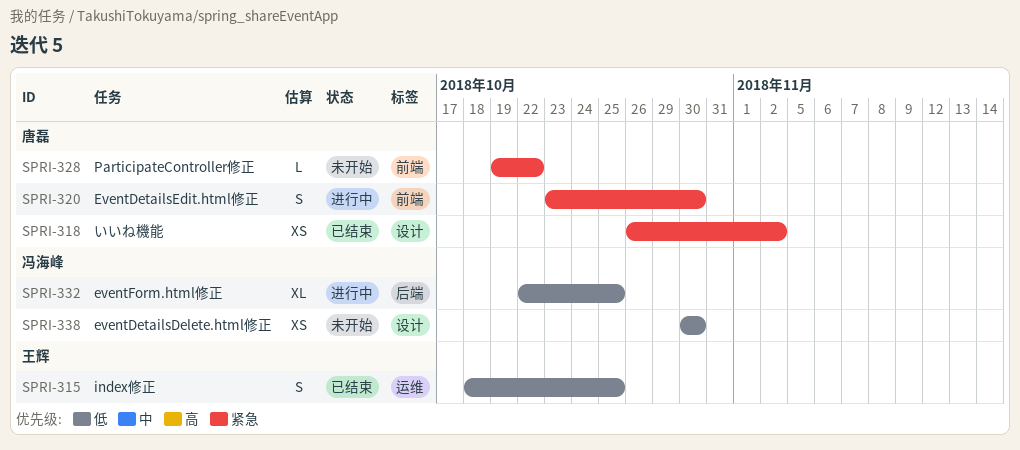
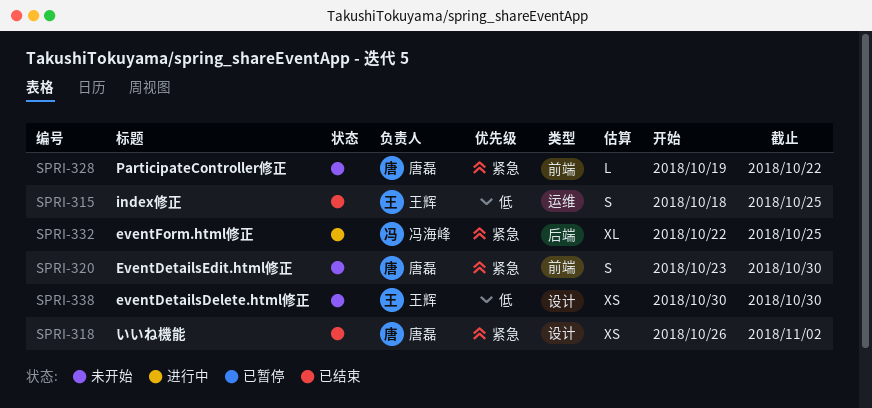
SPRI-320, status: 进行中 -> 未开始
SPRI-332, priority: 低 -> 紧急
SPRI-338, owner: 冯海峰 -> 王辉

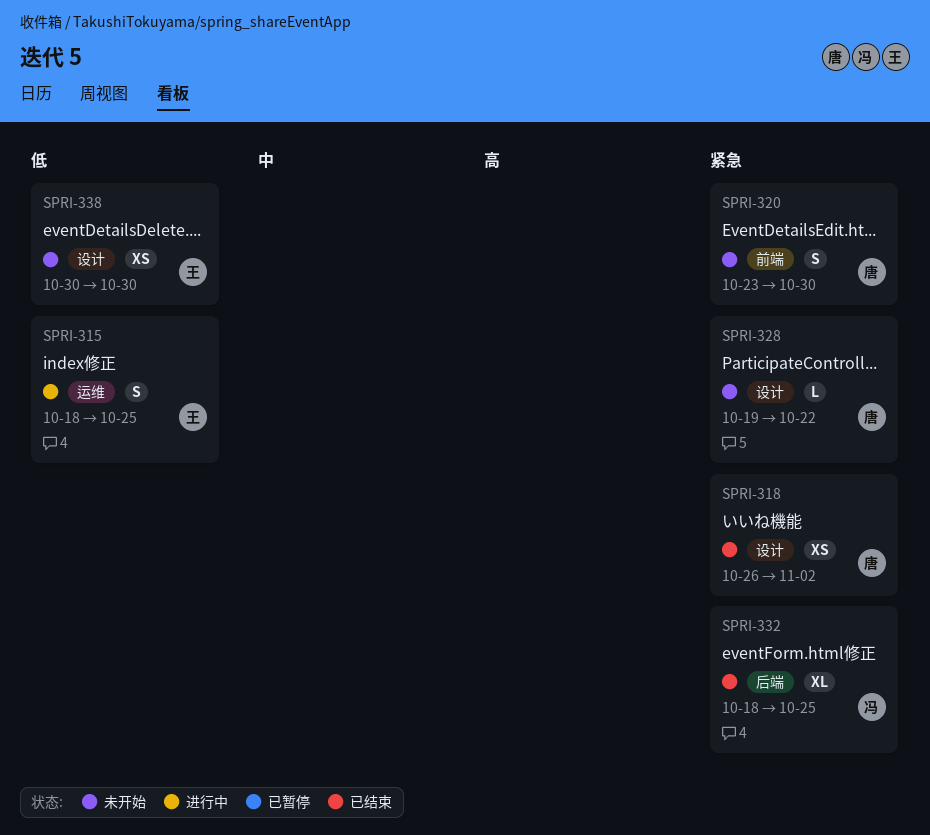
SPRI-315, status: 已结束 -> 进行中
SPRI-328, label: 前端 -> 设计
SPRI-332, status: 进行中 -> 已结束
SPRI-332, start: Oct 22 -> Oct 18

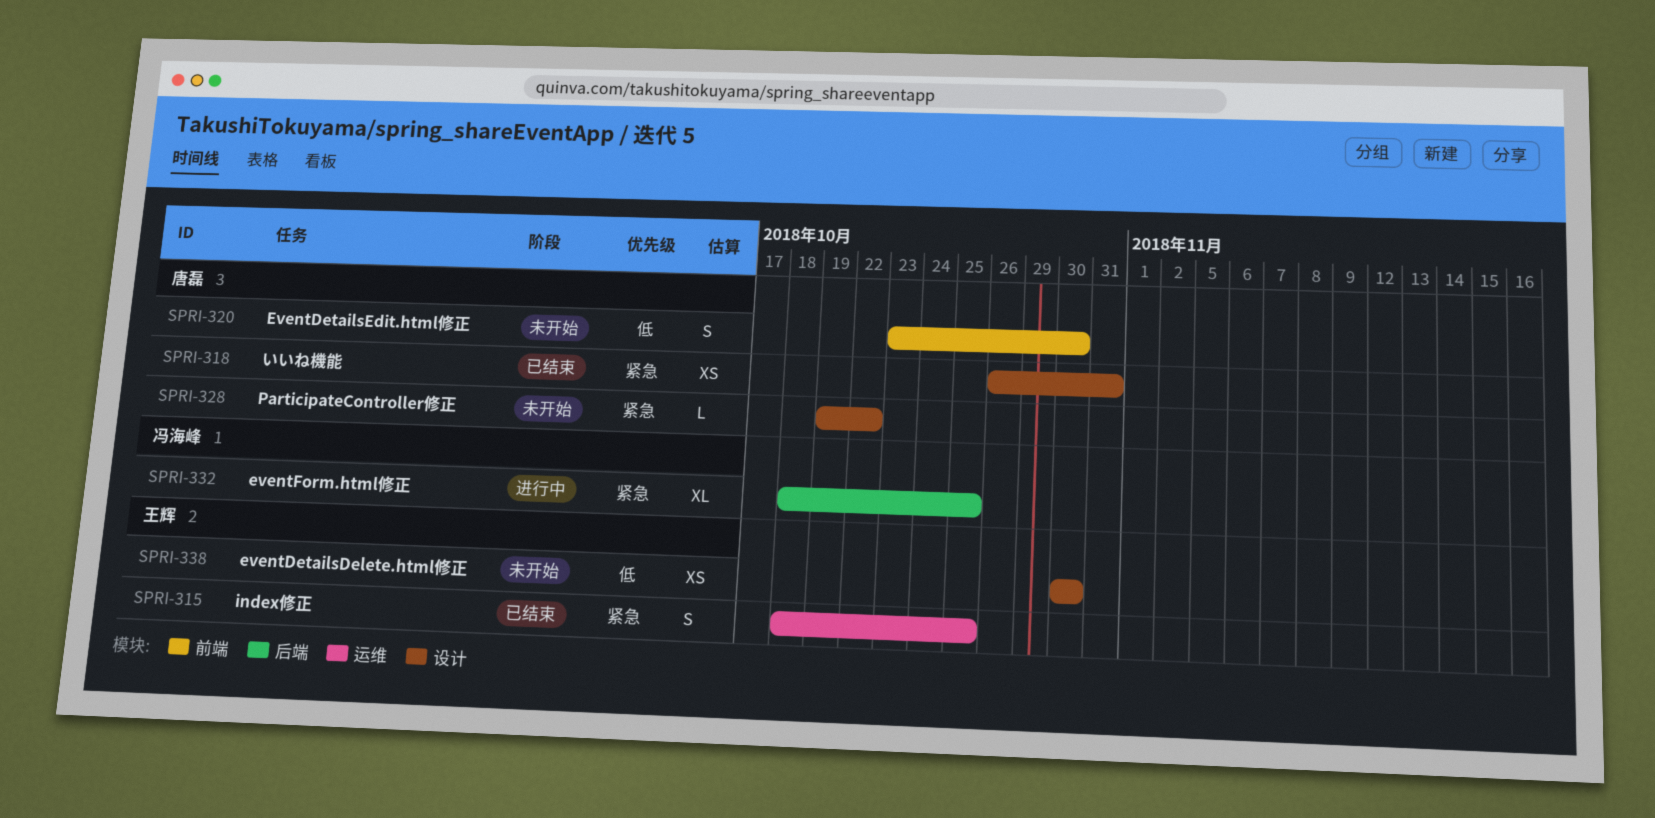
SPRI-315, status: 进行中 -> 已结束
SPRI-315, priority: 低 -> 紧急
SPRI-318, due: Nov 2 -> Oct 31
SPRI-320, priority: 紧急 -> 低
SPRI-332, status: 已结束 -> 进行中

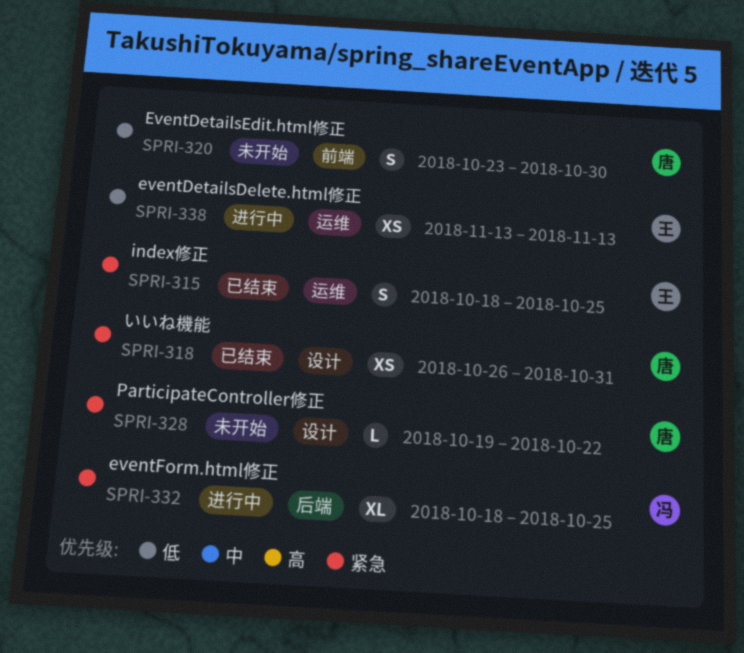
SPRI-338, status: 未开始 -> 进行中
SPRI-338, label: 设计 -> 运维
SPRI-338, start: Oct 30 -> Nov 13
SPRI-338, due: Oct 30 -> Nov 13

